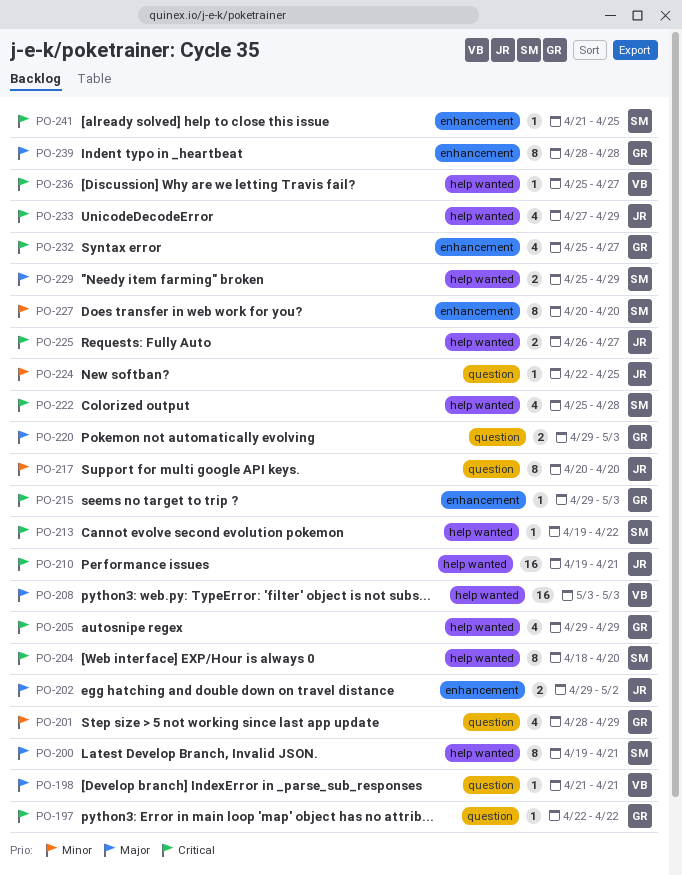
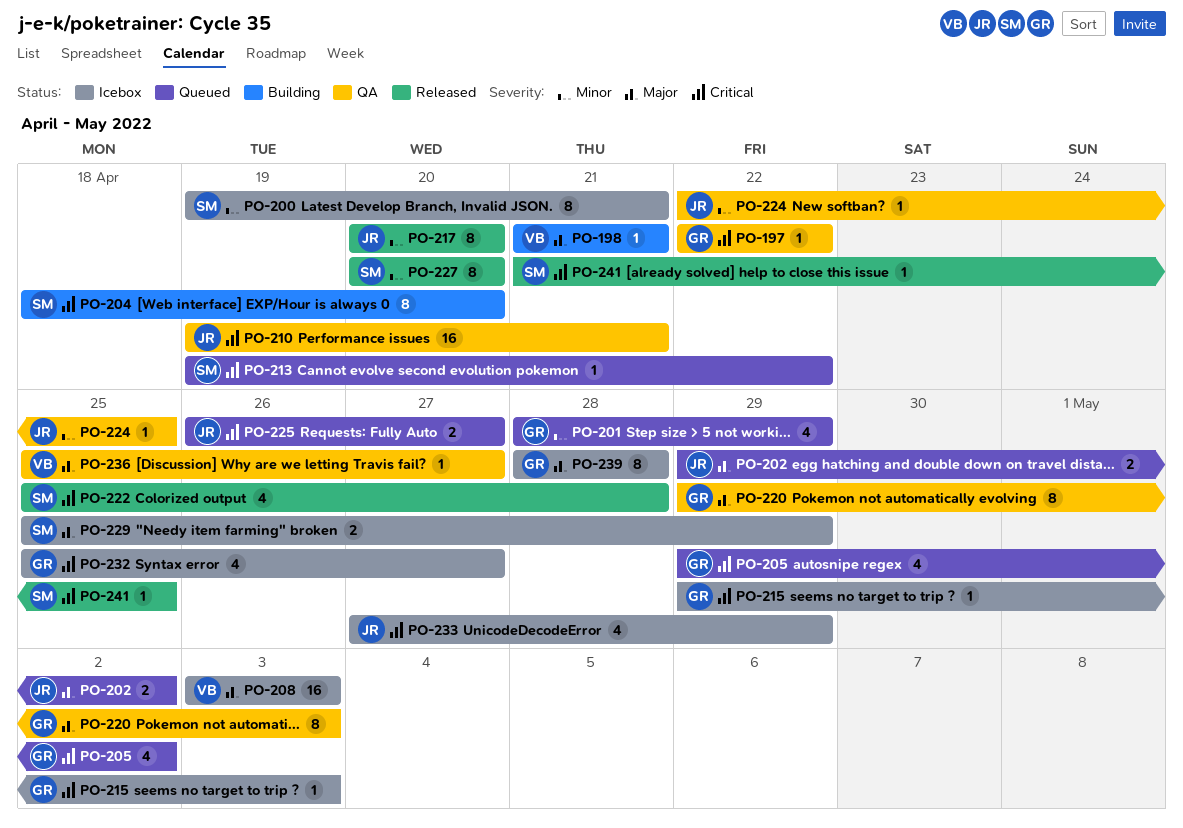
PO-200, priority: Major -> Minor
PO-205, due: Apr 29 -> May 2
PO-220, estimate: 2 -> 8
PO-236, priority: Critical -> Major

